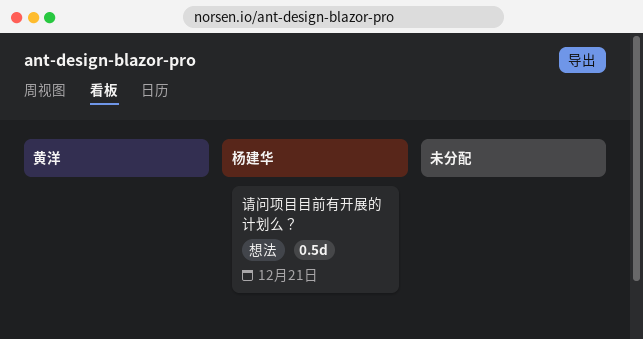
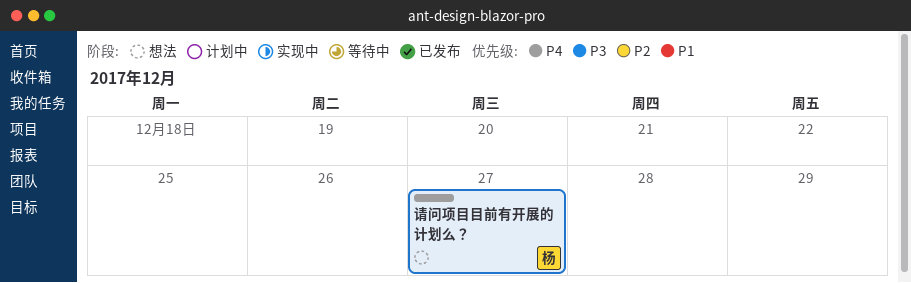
请问项目目前有开展的计划么？, due: Dec 21 -> Dec 27

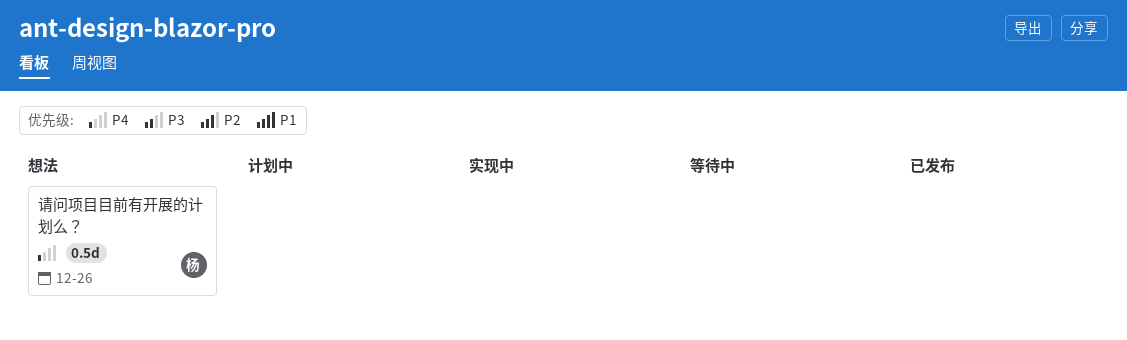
请问项目目前有开展的计划么？, due: Dec 27 -> Dec 26

